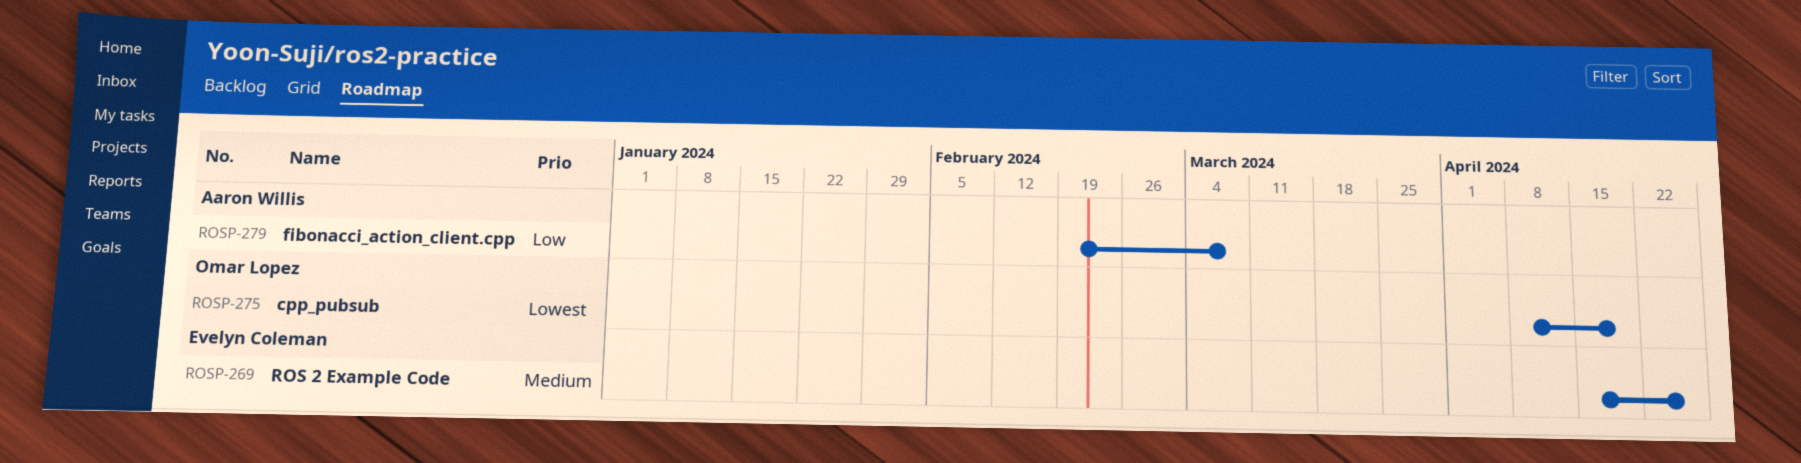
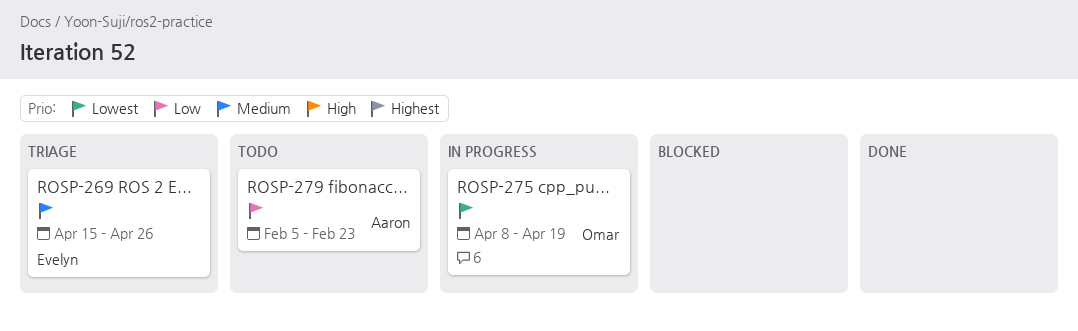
ROSP-279, start: Feb 19 -> Feb 5
ROSP-279, due: Mar 8 -> Feb 23

